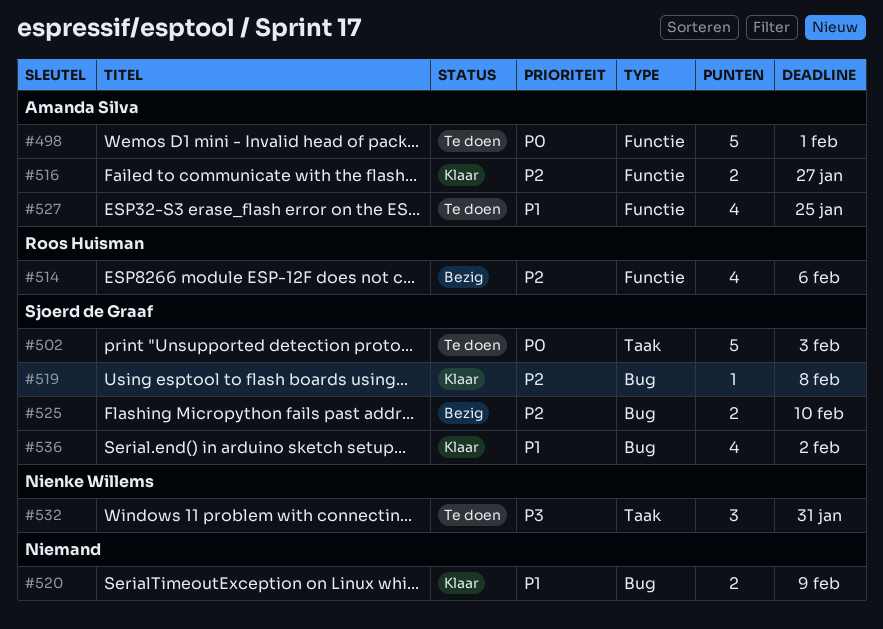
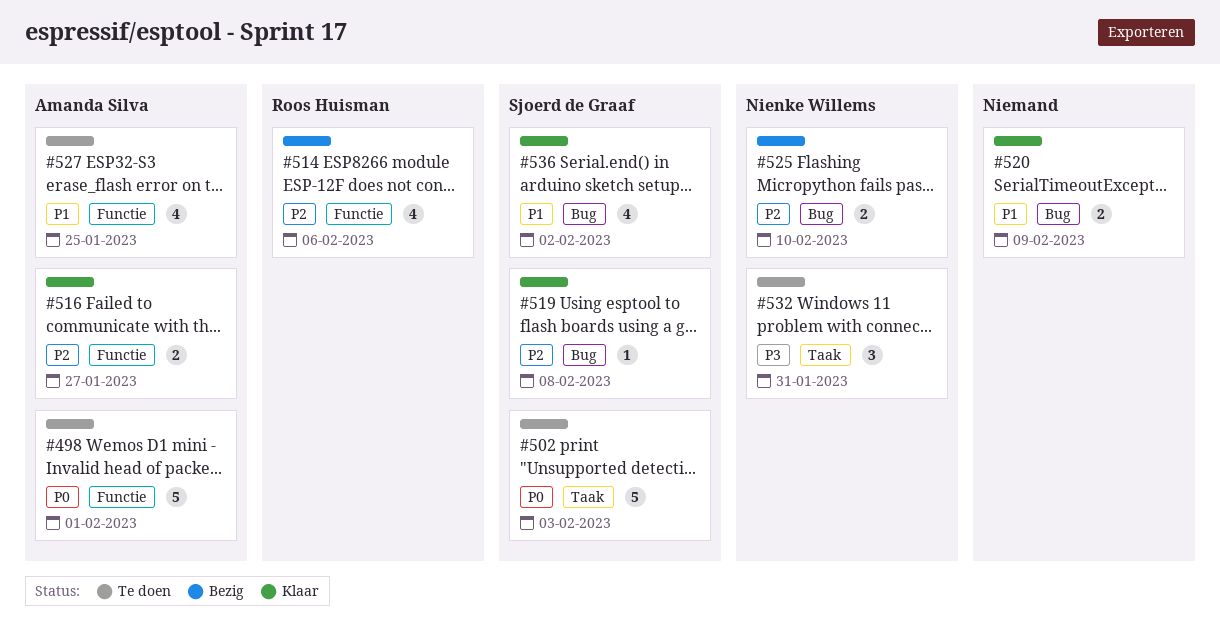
#525, owner: Sjoerd de Graaf -> Nienke Willems

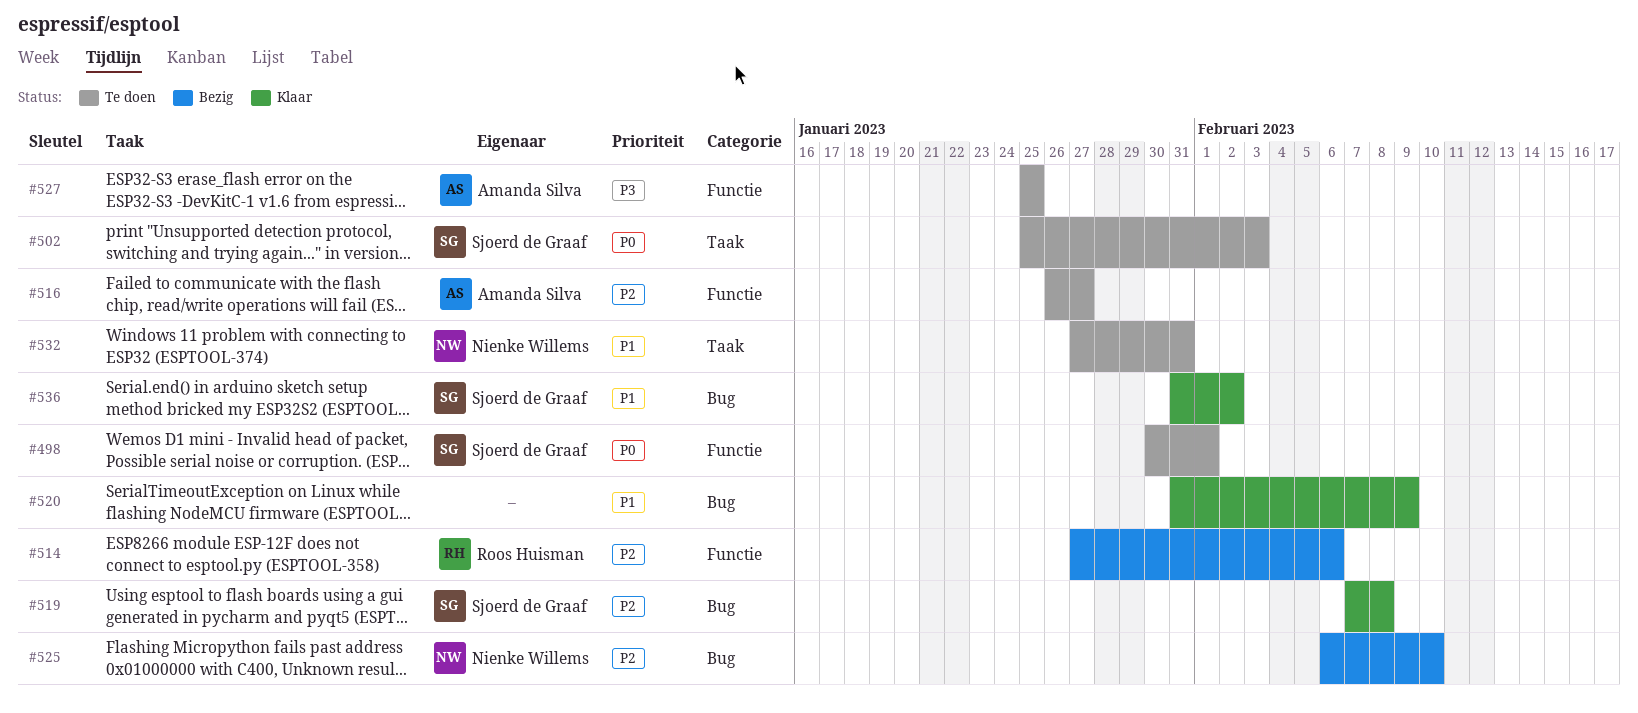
#498, owner: Amanda Silva -> Sjoerd de Graaf
#516, status: Klaar -> Te doen
#527, priority: P1 -> P3
#532, priority: P3 -> P1

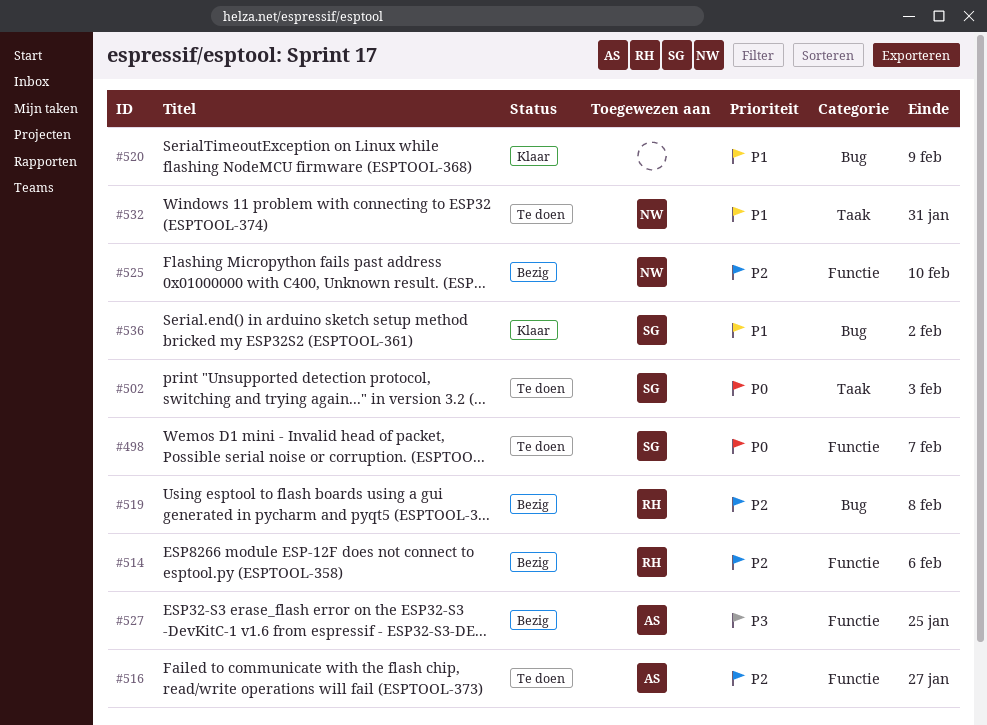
#498, due: Feb 1 -> Feb 7
#519, status: Klaar -> Bezig
#519, owner: Sjoerd de Graaf -> Roos Huisman
#525, label: Bug -> Functie
#527, status: Te doen -> Bezig

